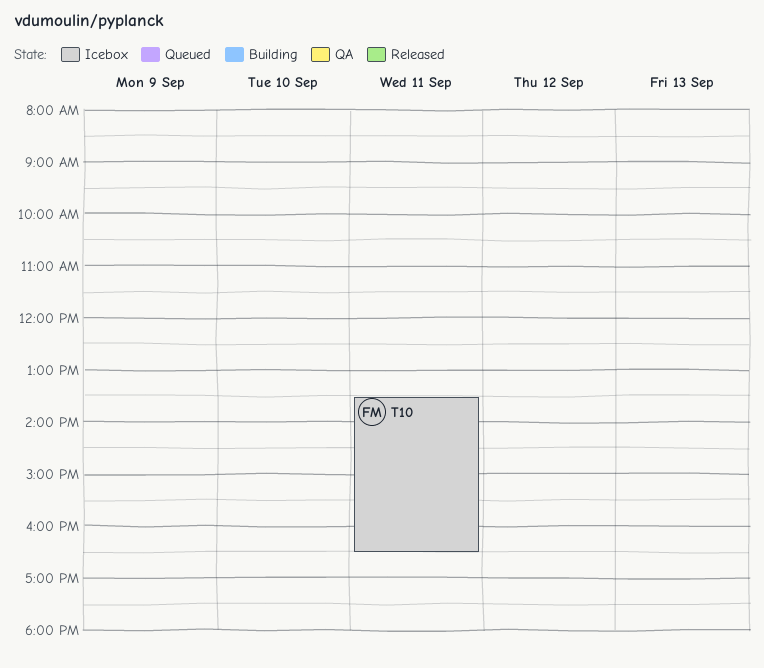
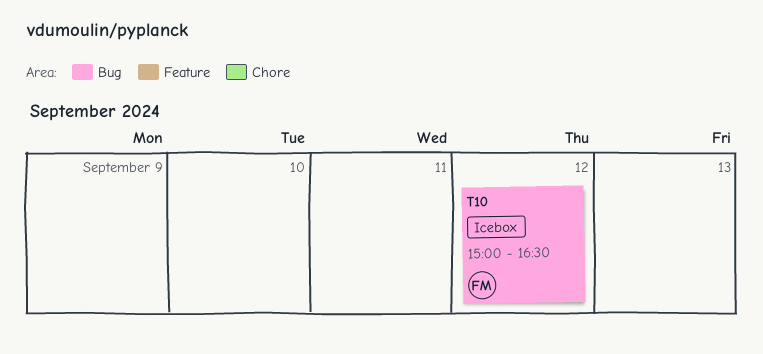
T10, day: Sep 11 -> Sep 12
T10, begins: 13:30 -> 15:00

